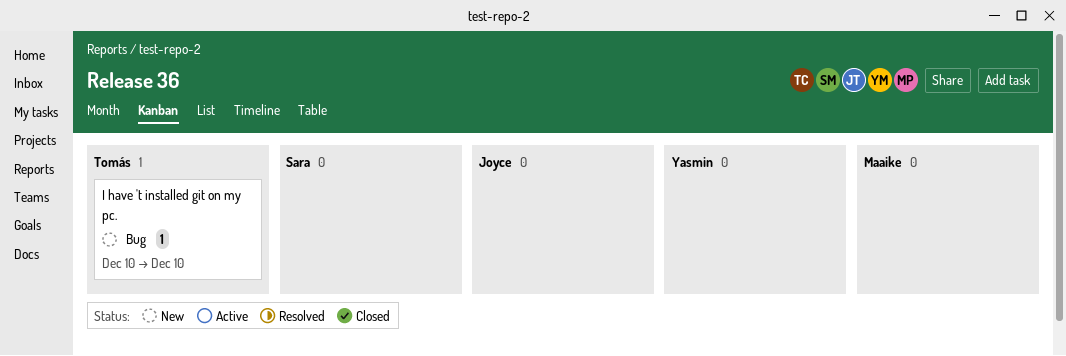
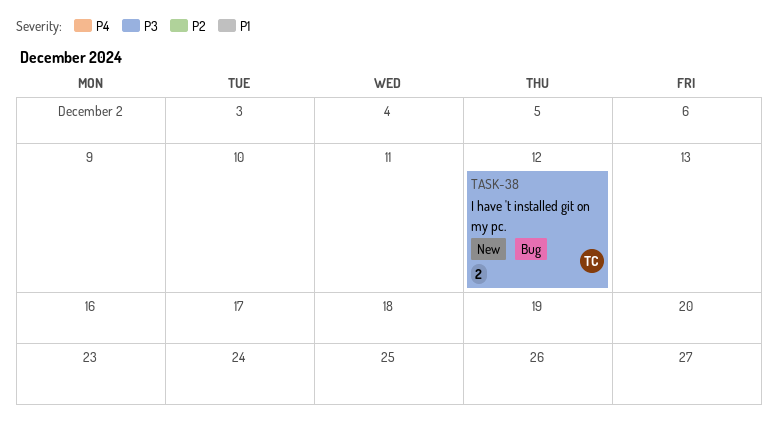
I have 't installed git on my pc., estimate: 1 -> 2
I have 't installed git on my pc., due: Dec 10 -> Dec 12

